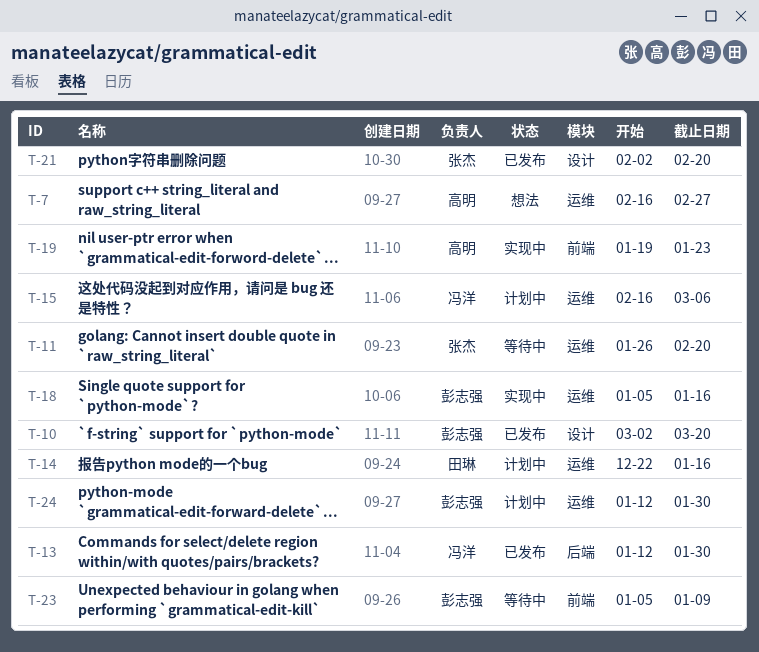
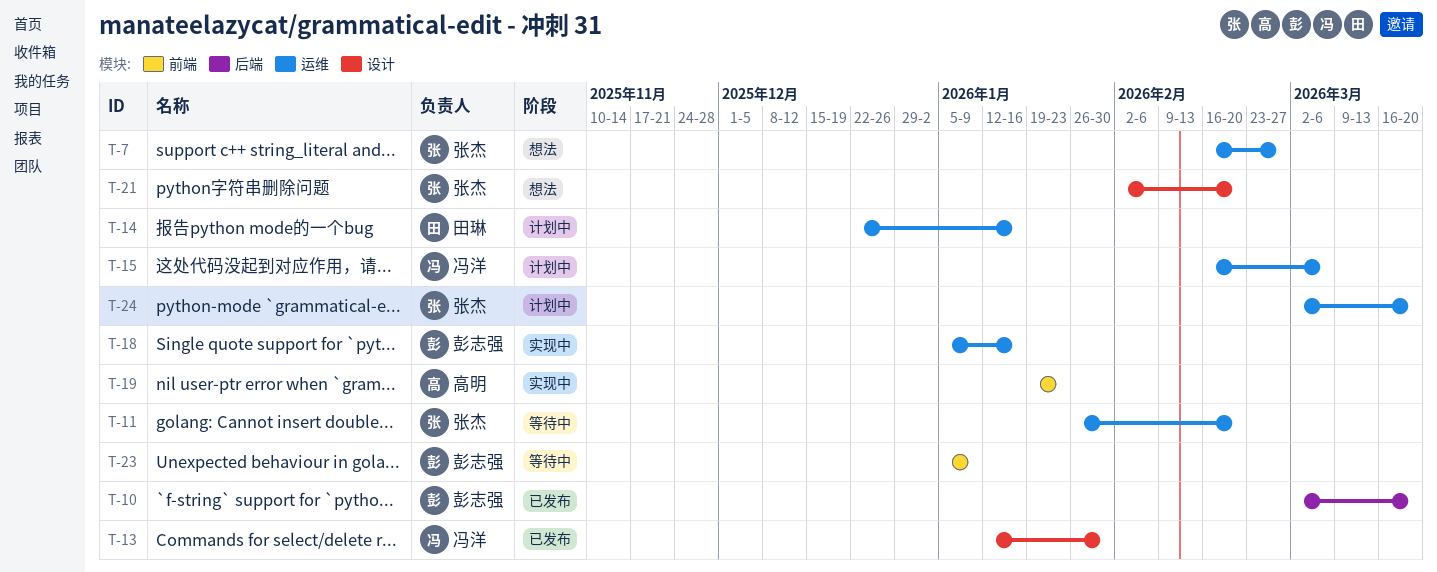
T-7, owner: 高明 -> 张杰
T-10, label: 设计 -> 后端
T-13, label: 后端 -> 设计
T-21, status: 已发布 -> 想法
T-24, owner: 彭志强 -> 张杰
T-24, start: Jan 12 -> Mar 2
T-24, due: Jan 30 -> Mar 20

